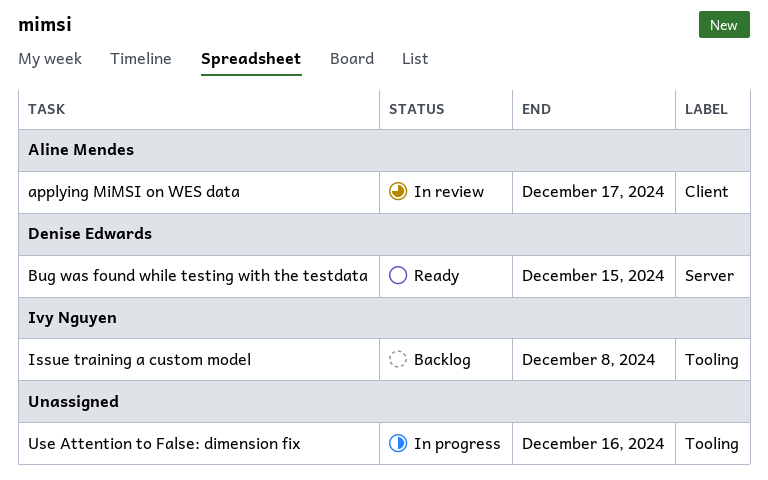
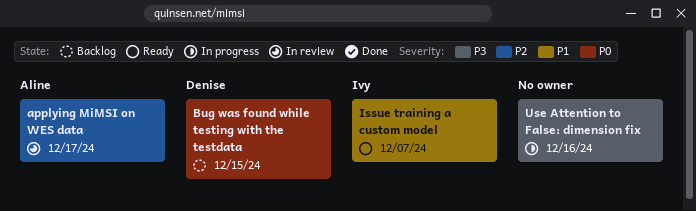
Bug was found while testing with the testdata, status: Ready -> Backlog
Issue training a custom model, status: Backlog -> Ready
Issue training a custom model, due: Dec 8 -> Dec 7

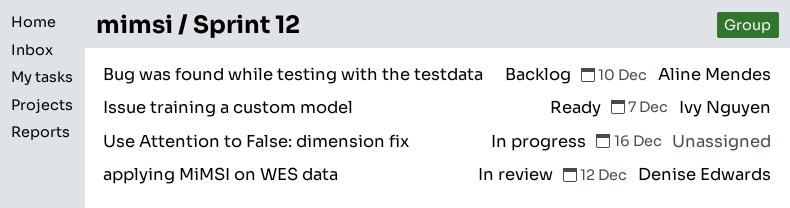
applying MiMSI on WES data, owner: Aline Mendes -> Denise Edwards
applying MiMSI on WES data, due: Dec 17 -> Dec 12
Bug was found while testing with the testdata, owner: Denise Edwards -> Aline Mendes
Bug was found while testing with the testdata, due: Dec 15 -> Dec 10

